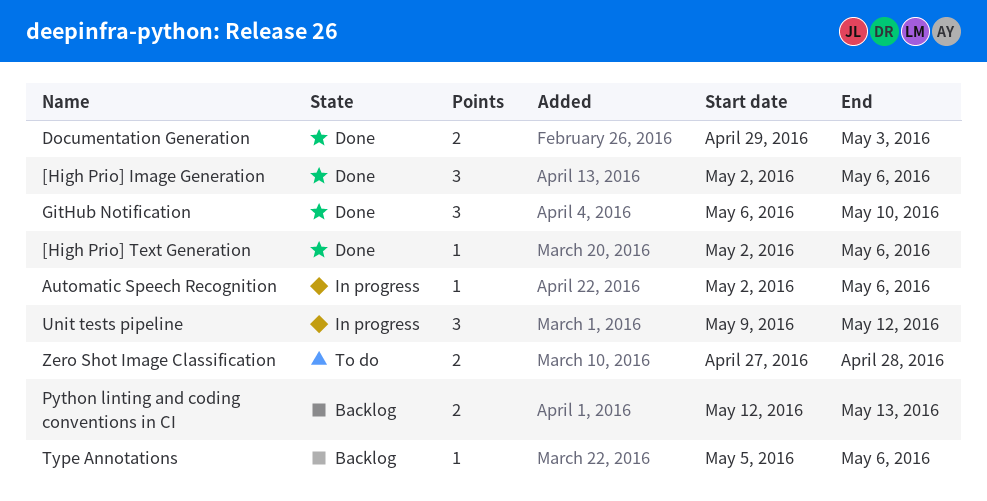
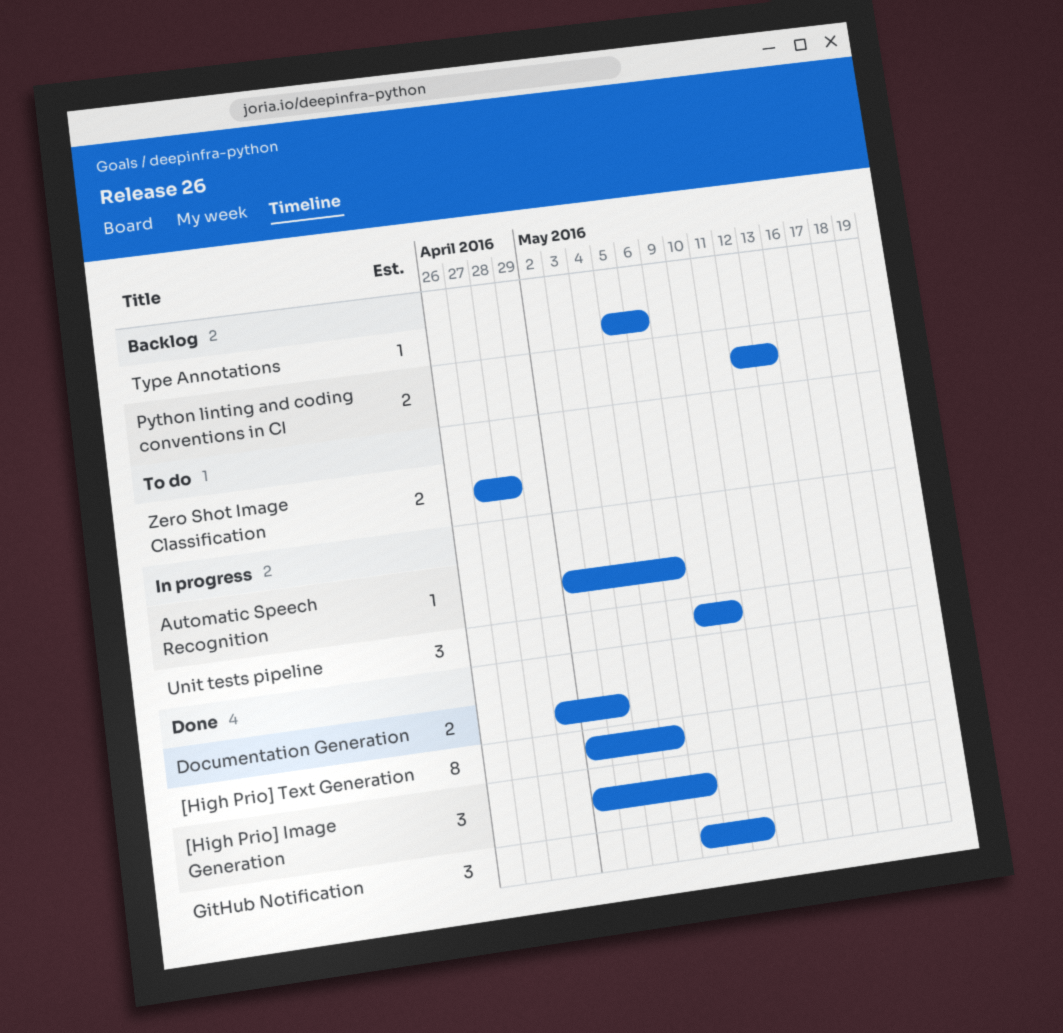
[High Prio] Text Generation, estimate: 1 -> 8
[High Prio] Text Generation, due: May 6 -> May 5
Unit tests pipeline, due: May 12 -> May 10

